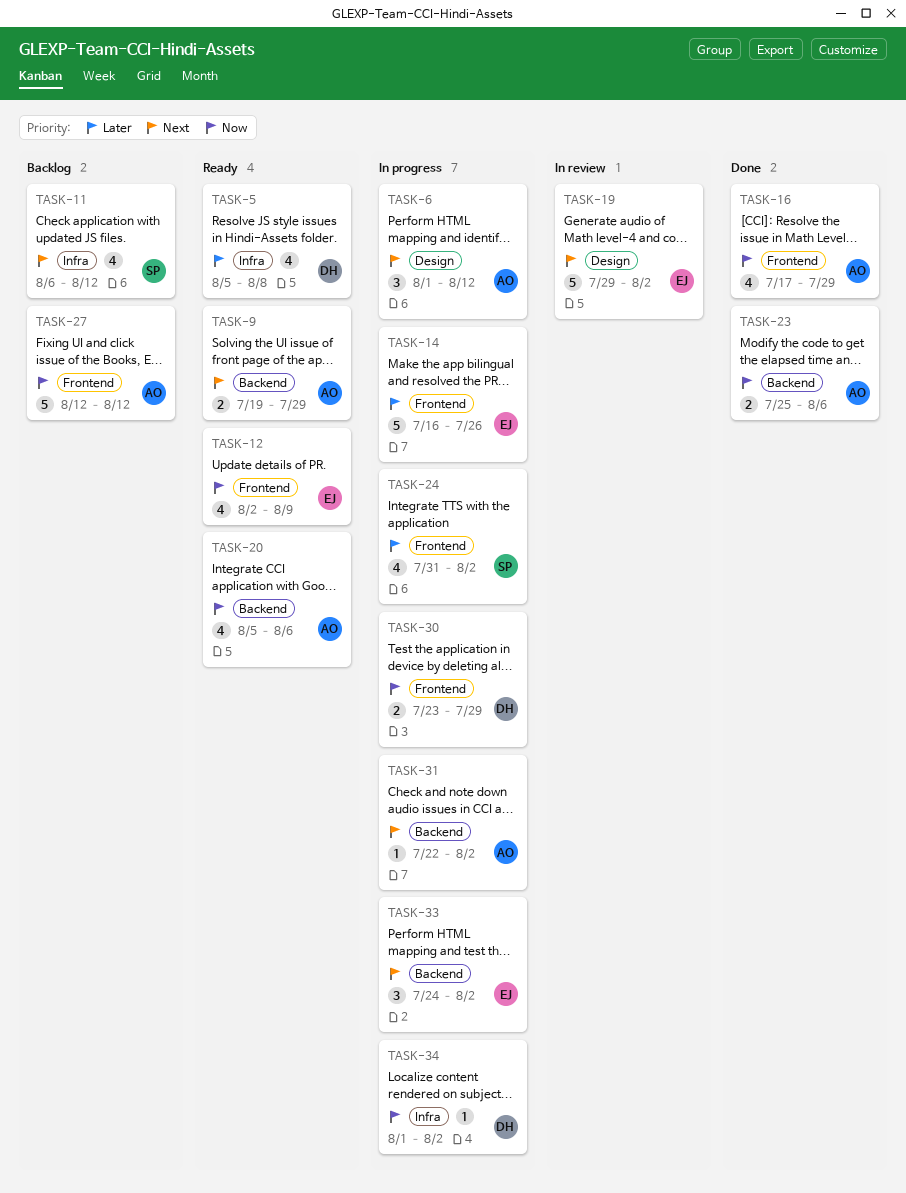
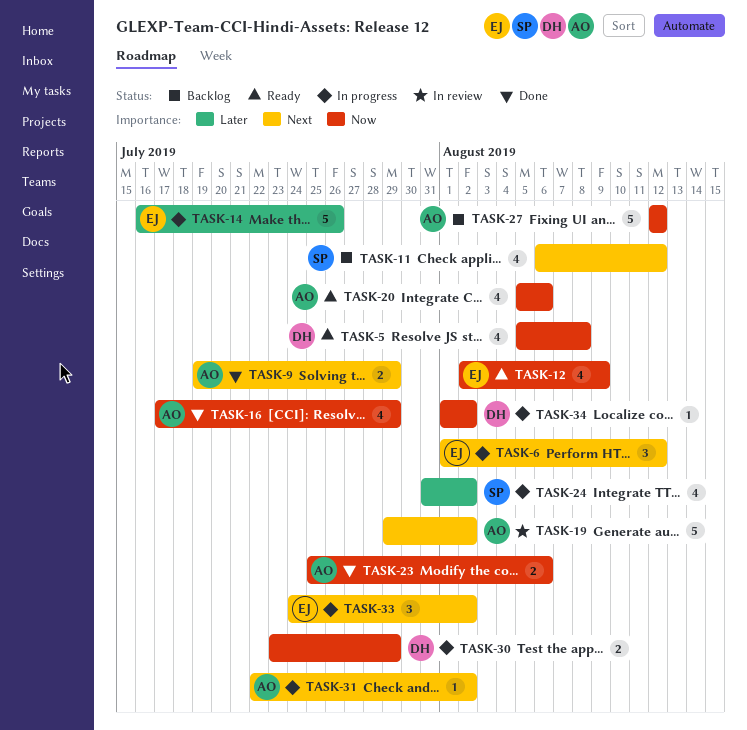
TASK-5, priority: Later -> Now
TASK-6, owner: AO -> EJ
TASK-9, status: Ready -> Done
TASK-19, owner: EJ -> AO

